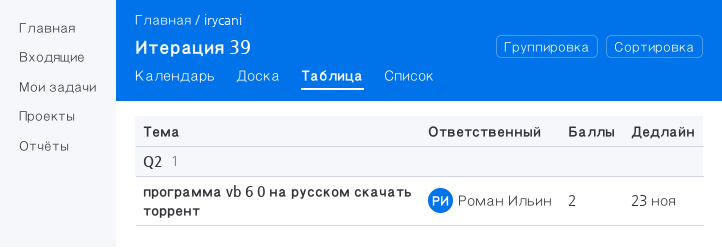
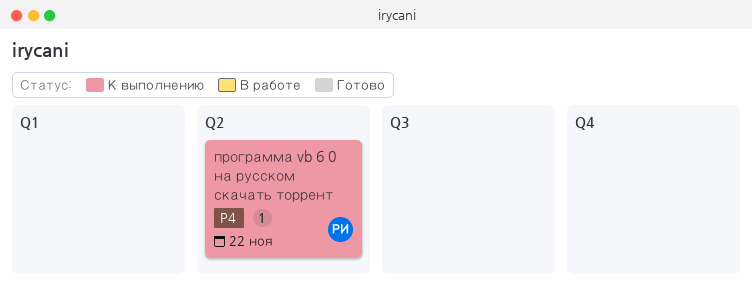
программа vb 6 0 на русском скачать торрент, estimate: 2 -> 1
программа vb 6 0 на русском скачать торрент, due: Nov 23 -> Nov 22

